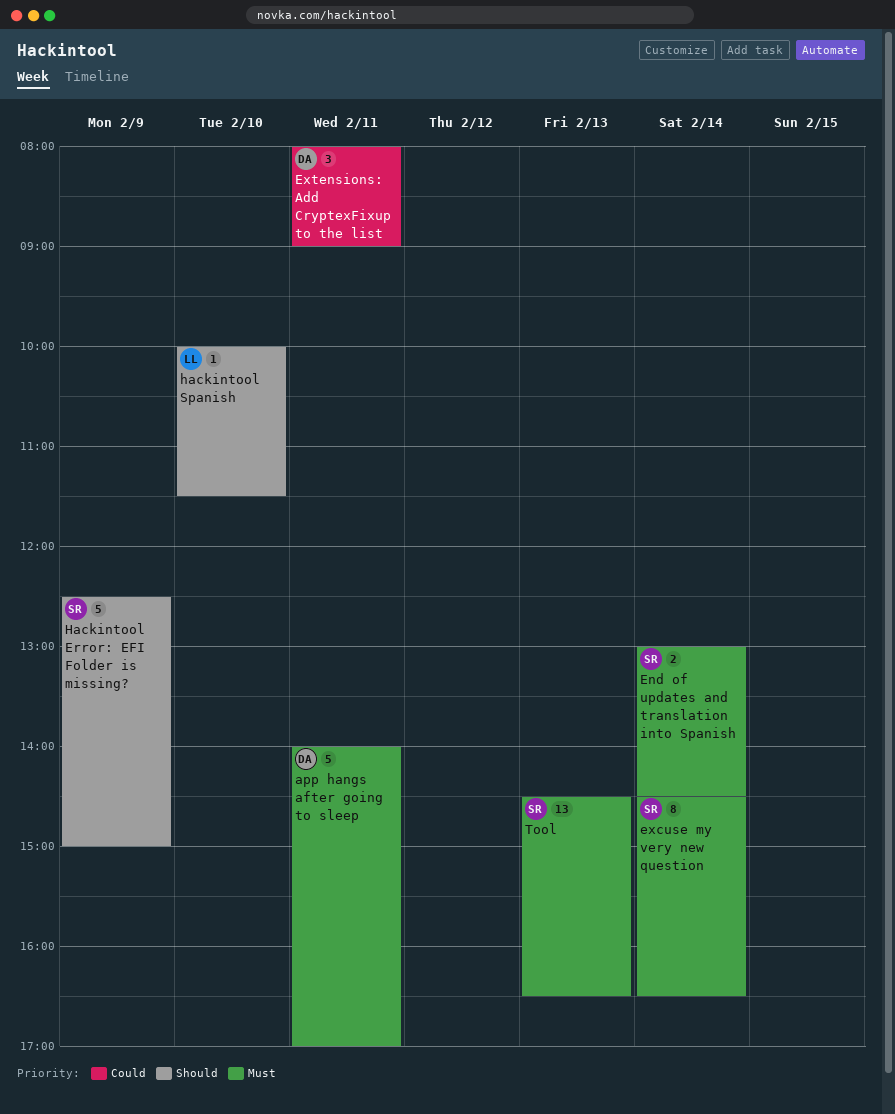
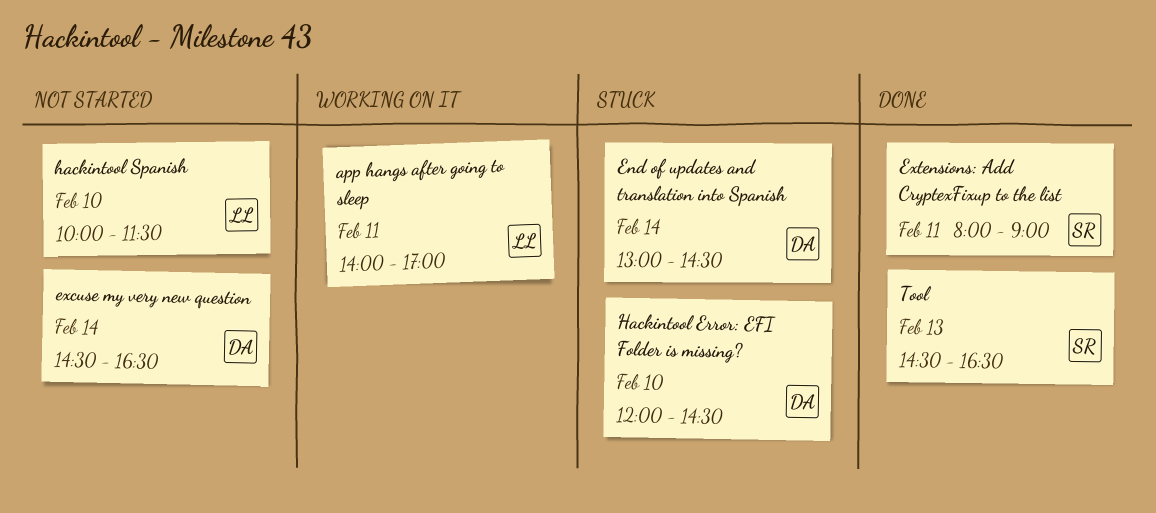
app hangs after going to sleep, owner: DA -> LL
End of updates and translation into Spanish, owner: SR -> DA
excuse my very new question, owner: SR -> DA
Extensions: Add CryptexFixup to the list, owner: DA -> SR
Hackintool Error: EFI Folder is missing?, owner: SR -> DA
Hackintool Error: EFI Folder is missing?, day: Feb 9 -> Feb 10
Hackintool Error: EFI Folder is missing?, begins: 12:30 -> 12:00
Hackintool Error: EFI Folder is missing?, ends: 15:00 -> 14:30

